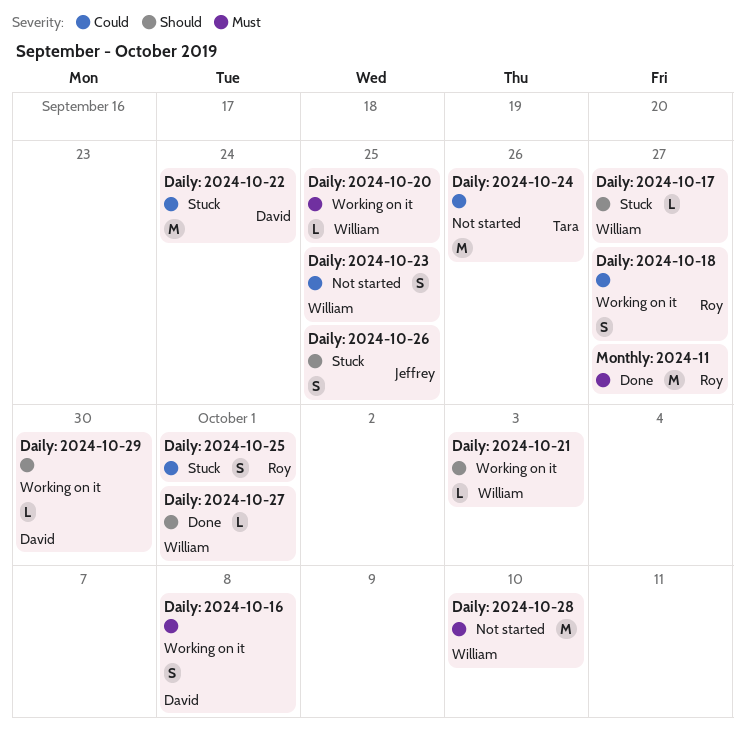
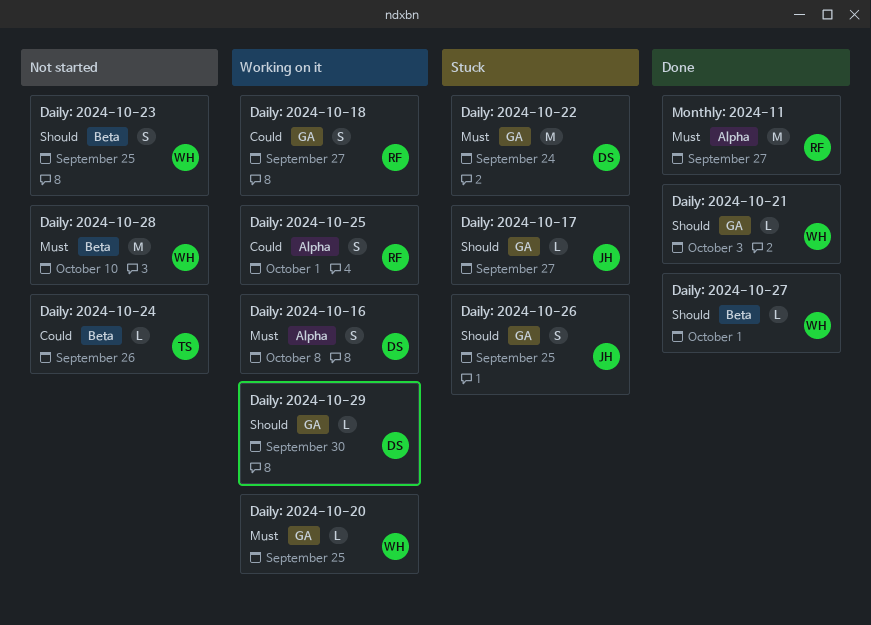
Daily: 2024-10-17, owner: William -> Jeffrey
Daily: 2024-10-21, status: Working on it -> Done
Daily: 2024-10-22, priority: Could -> Must
Daily: 2024-10-23, priority: Could -> Should
Daily: 2024-10-24, estimate: M -> L
Daily: 2024-10-25, status: Stuck -> Working on it

